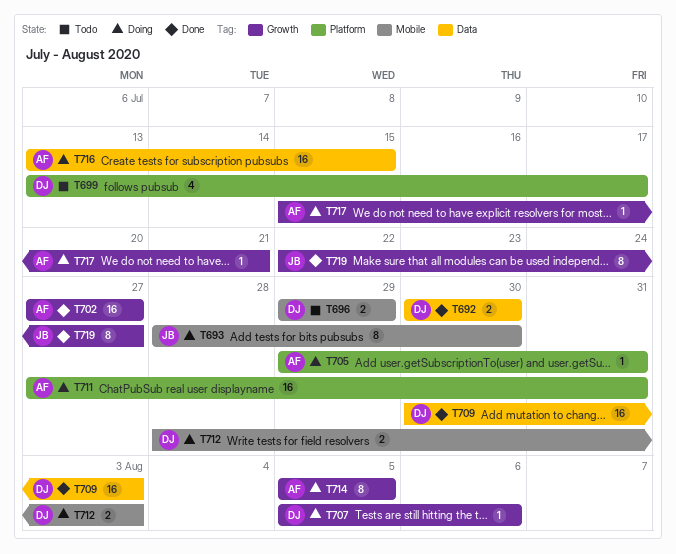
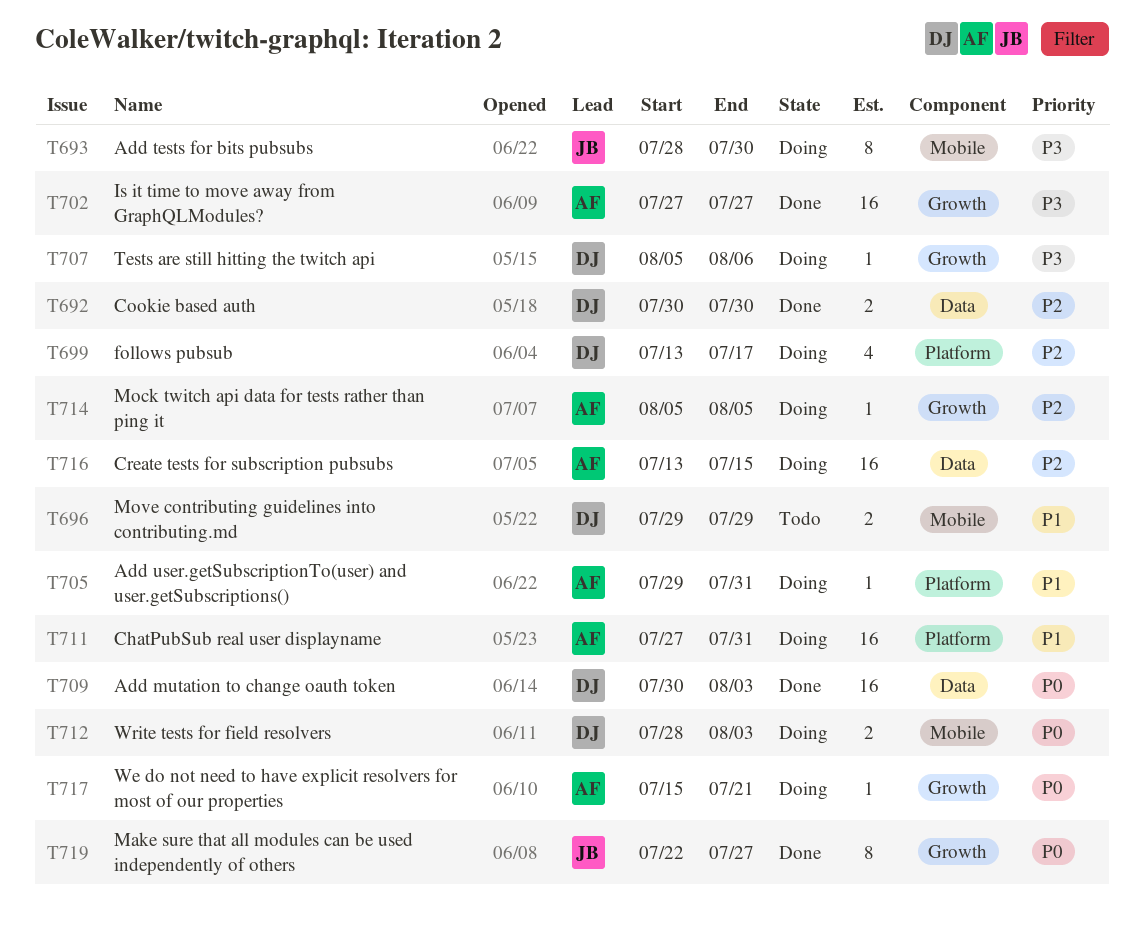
T699, status: Todo -> Doing
T714, estimate: 8 -> 1

